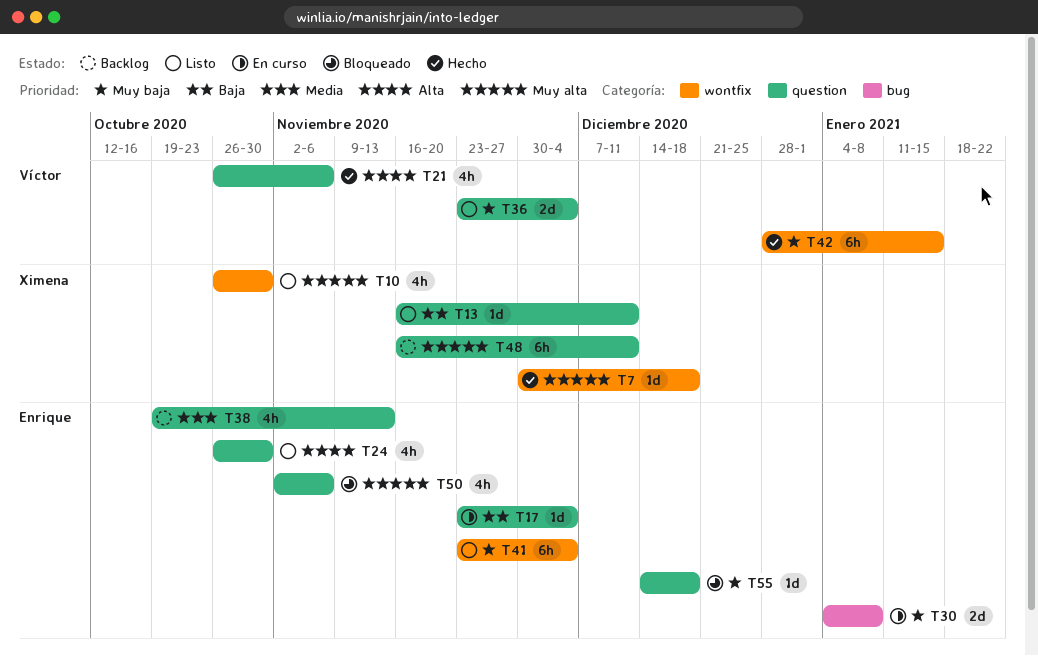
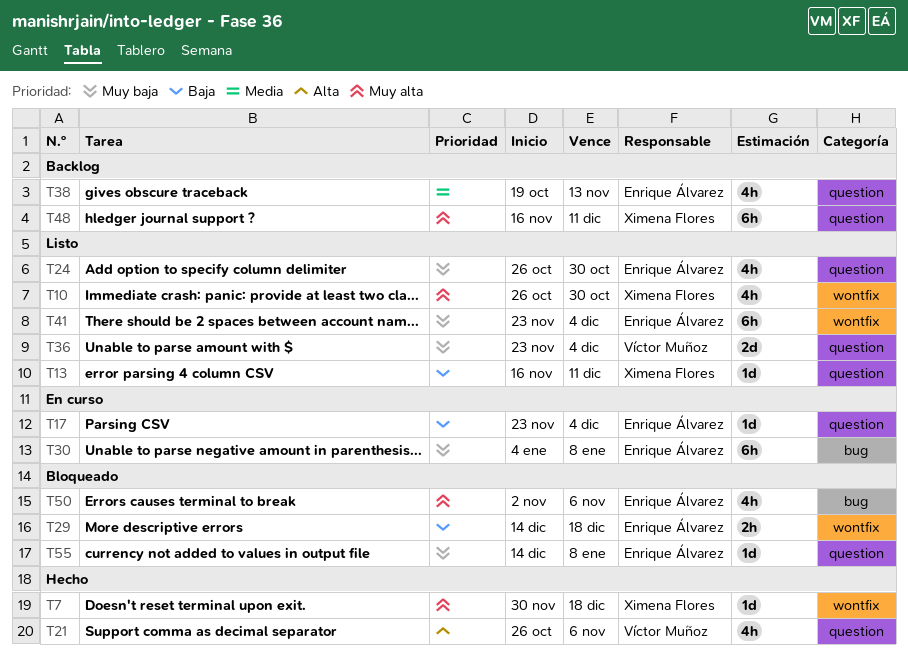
T24, priority: Alta -> Muy baja
T29: none -> present
T30, estimate: 2d -> 6h
T42: present -> none
T50, label: question -> bug
T55, due: Dec 18 -> Jan 8

